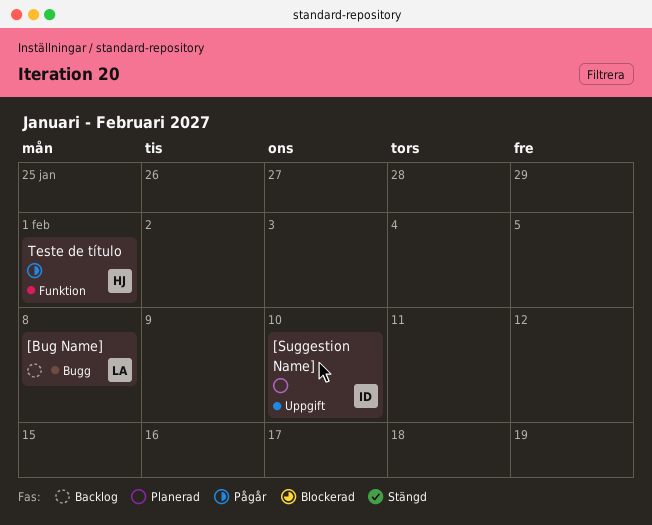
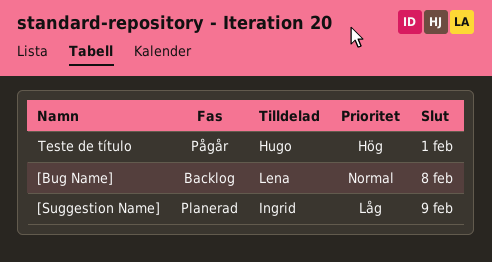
[Suggestion Name], due: Feb 10 -> Feb 9

